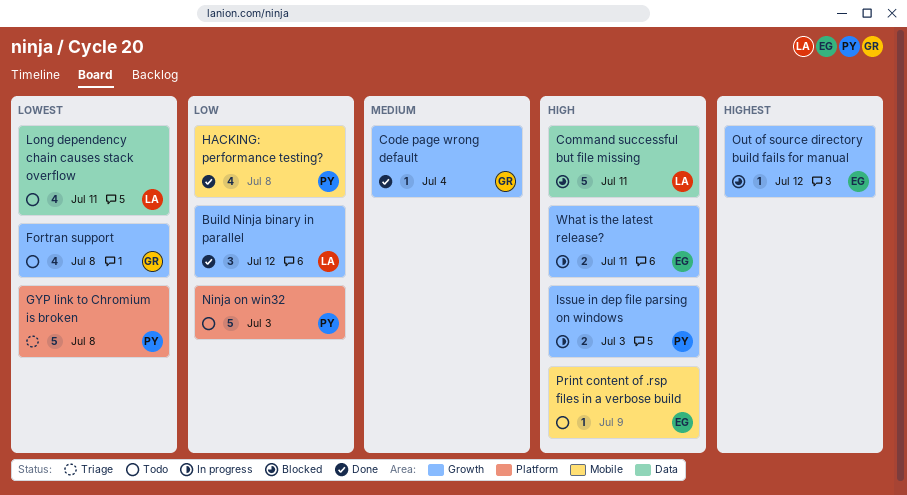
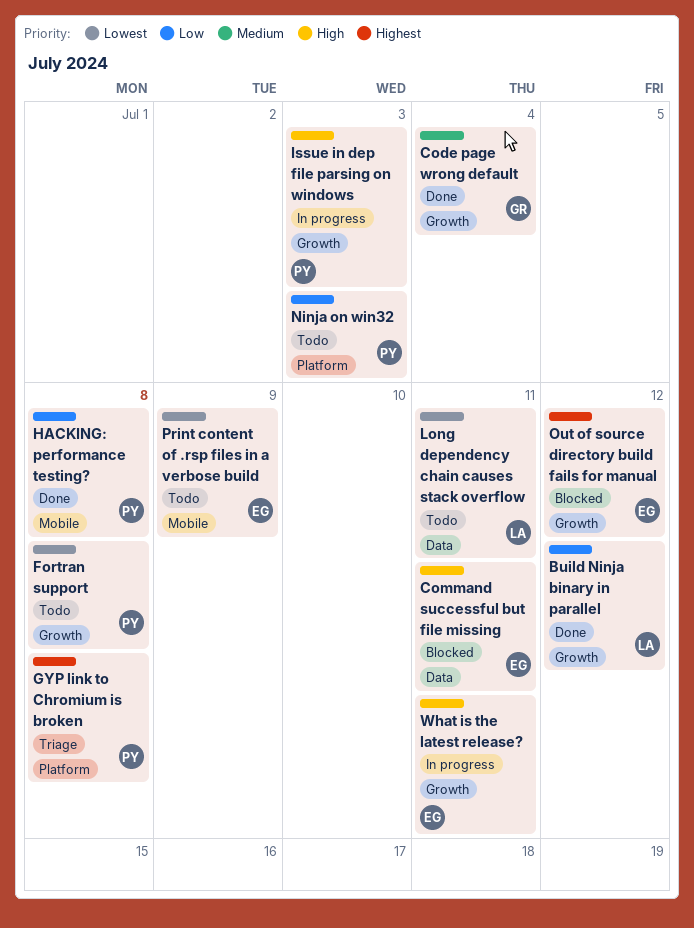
Command successful but file missing, owner: LA -> EG
Fortran support, owner: GR -> PY
GYP link to Chromium is broken, priority: Lowest -> Highest
Print content of .rsp files in a verbose build, priority: High -> Lowest

